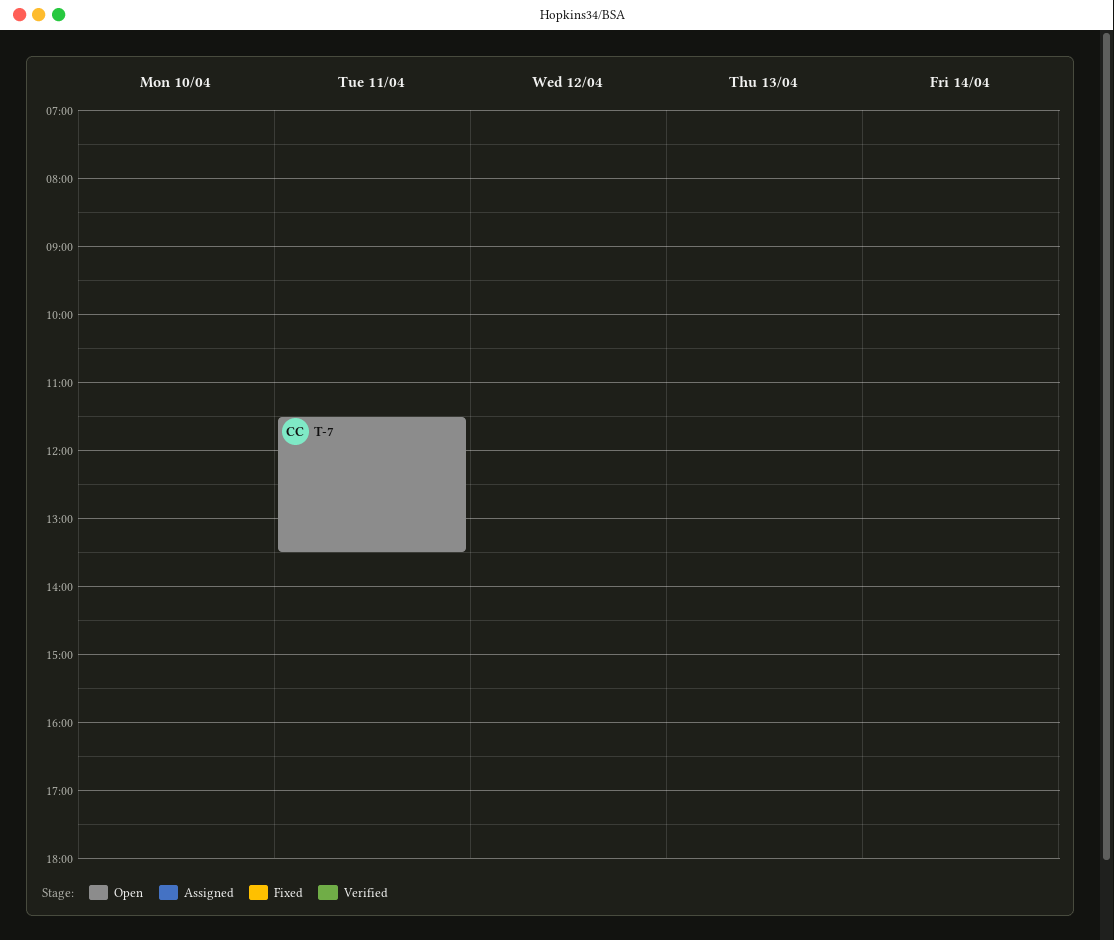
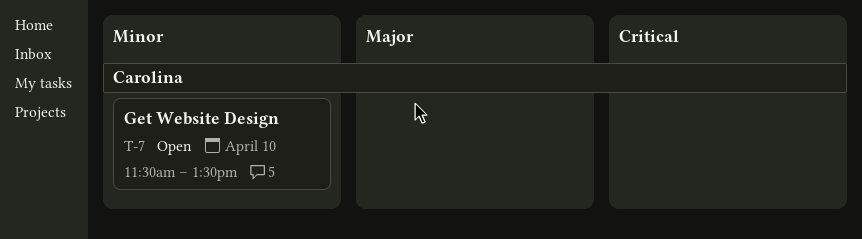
T-7, day: Apr 11 -> Apr 10

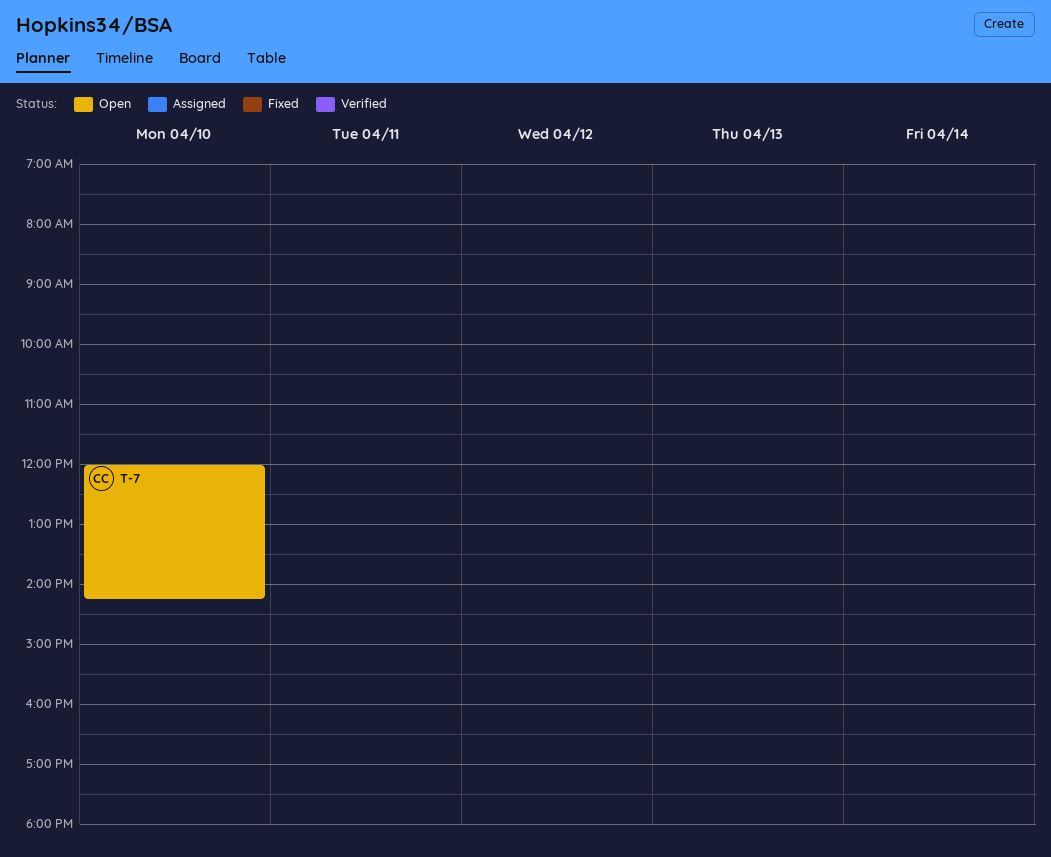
T-7, begins: 11:30 -> 12:00
T-7, ends: 13:30 -> 14:15

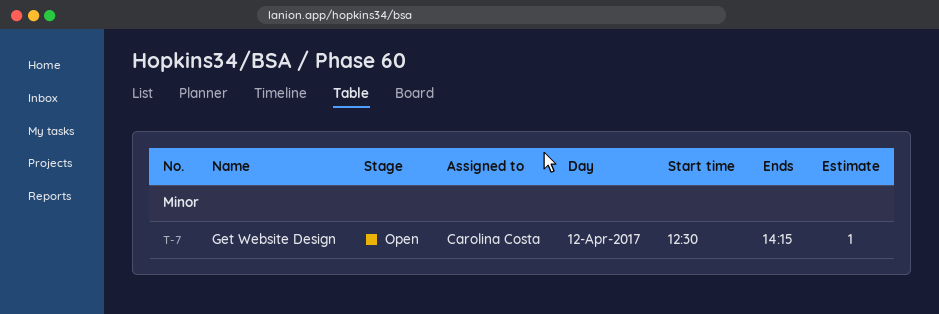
T-7, day: Apr 10 -> Apr 12
T-7, begins: 12:00 -> 12:30

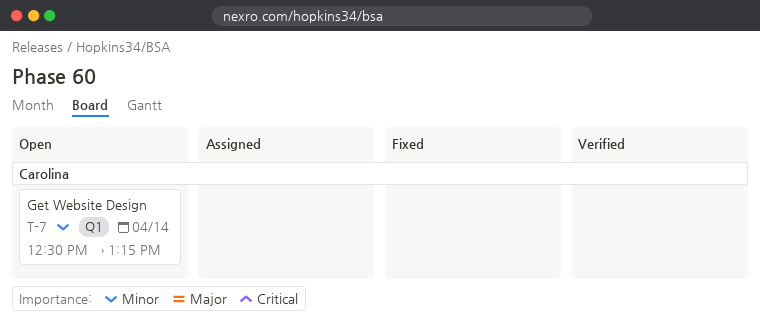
T-7, day: Apr 12 -> Apr 14
T-7, ends: 14:15 -> 13:15

